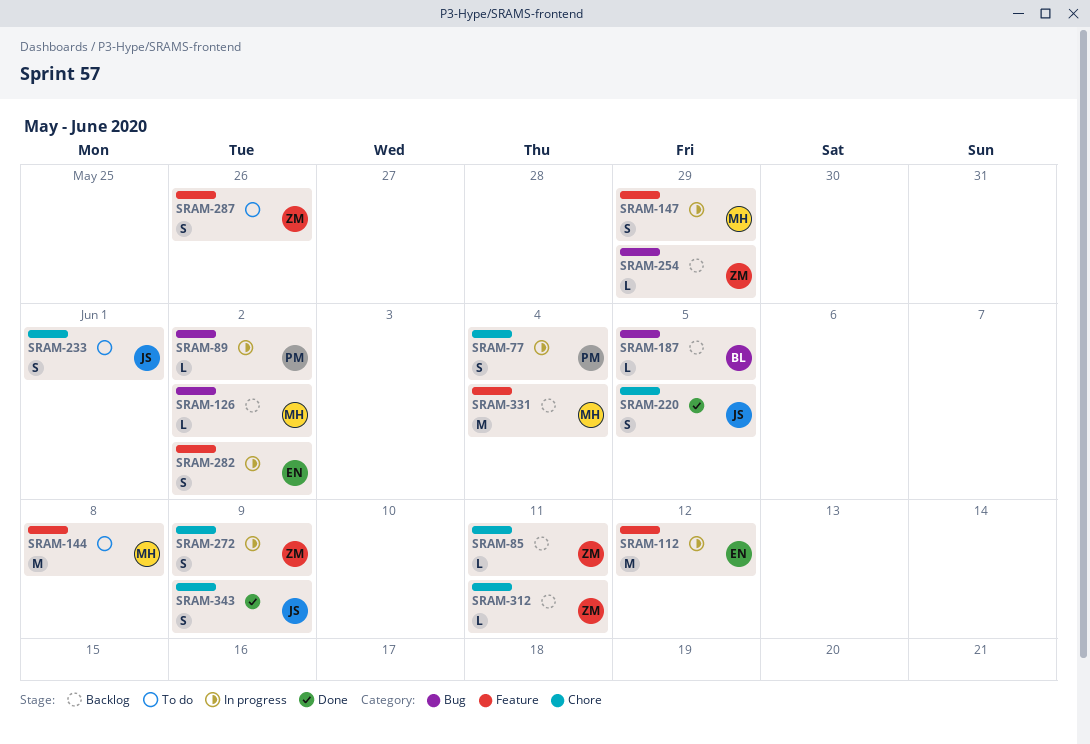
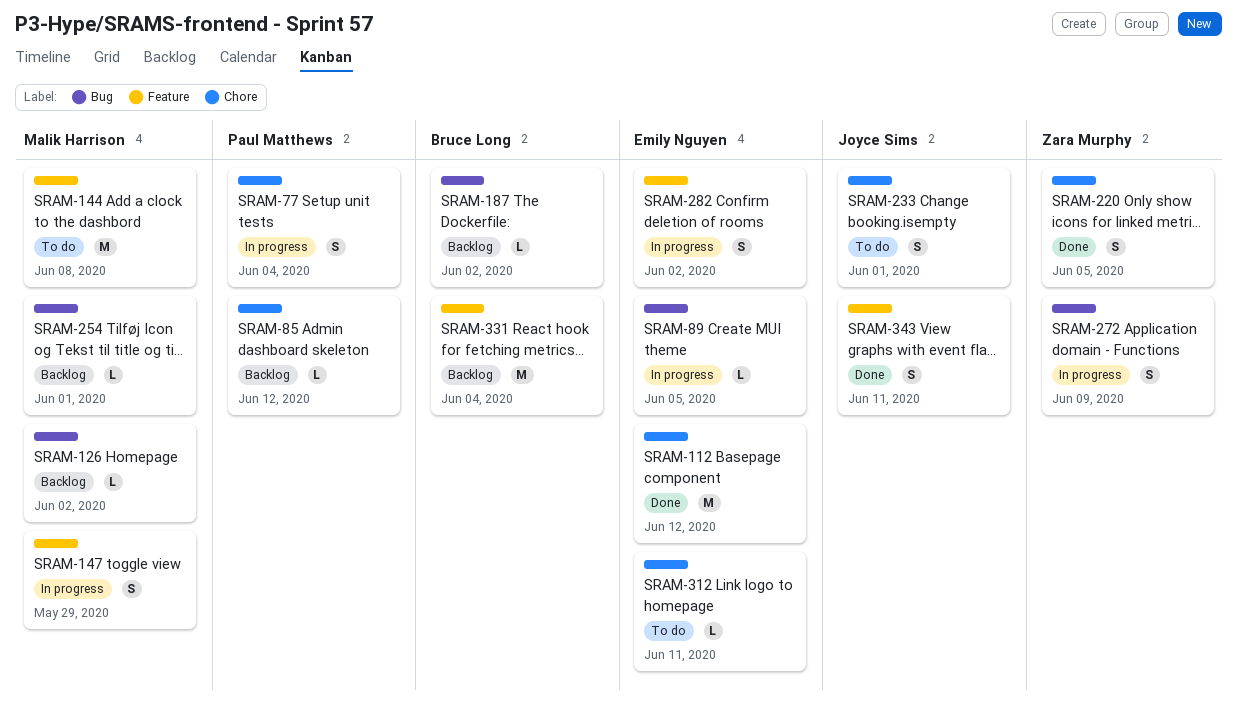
SRAM-85, owner: Zara Murphy -> Paul Matthews
SRAM-85, due: Jun 11 -> Jun 12
SRAM-89, owner: Paul Matthews -> Emily Nguyen
SRAM-89, due: Jun 2 -> Jun 5
SRAM-112, status: In progress -> Done
SRAM-112, label: Feature -> Chore
SRAM-187, due: Jun 5 -> Jun 2
SRAM-220, owner: Joyce Sims -> Zara Murphy
SRAM-254, owner: Zara Murphy -> Malik Harrison
SRAM-254, due: May 29 -> Jun 1
SRAM-272, label: Chore -> Bug
SRAM-287: present -> none
SRAM-312, status: Backlog -> To do
SRAM-312, owner: Zara Murphy -> Emily Nguyen
SRAM-331, owner: Malik Harrison -> Bruce Long
SRAM-343, label: Chore -> Feature
SRAM-343, due: Jun 9 -> Jun 11

